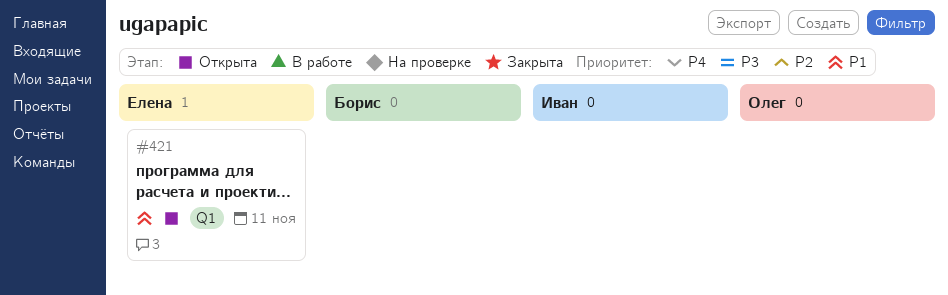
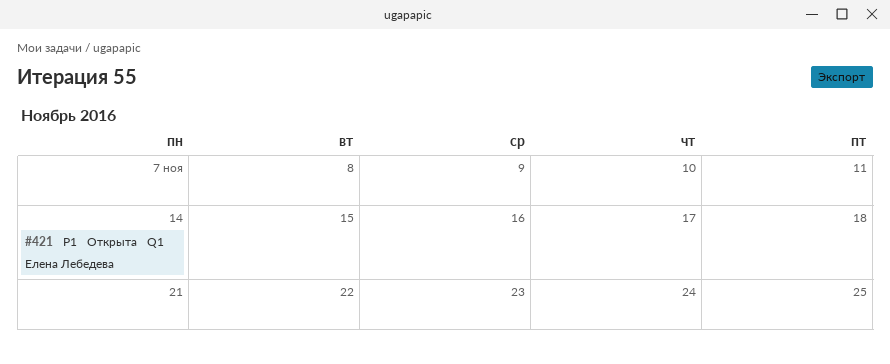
#421, due: Nov 11 -> Nov 14

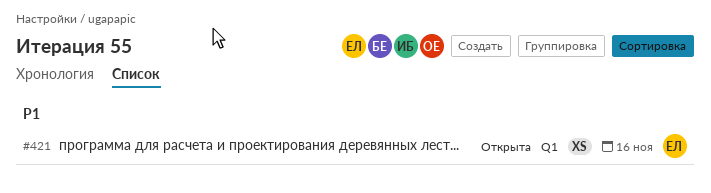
#421, due: Nov 14 -> Nov 16

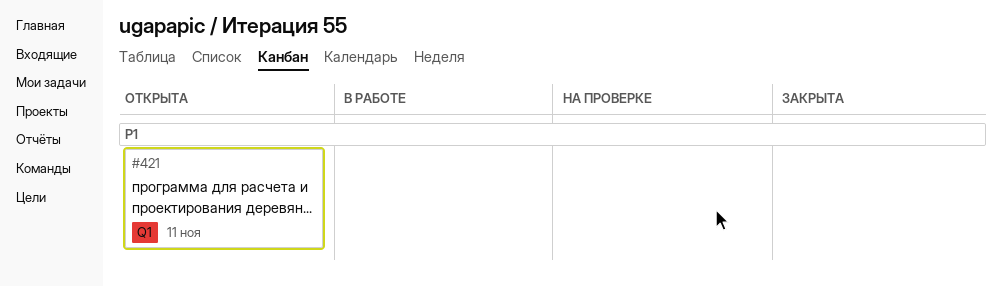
#421, due: Nov 16 -> Nov 11

